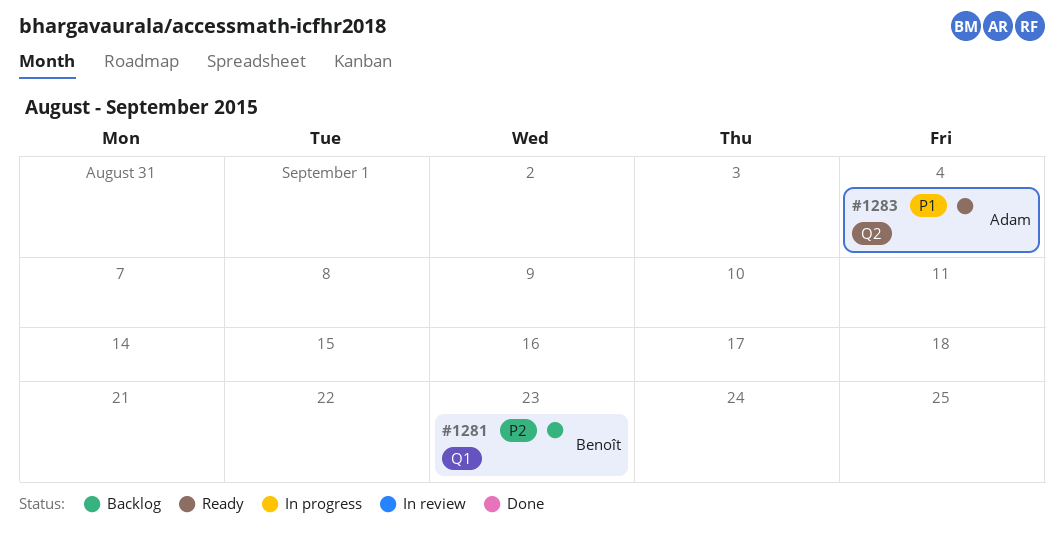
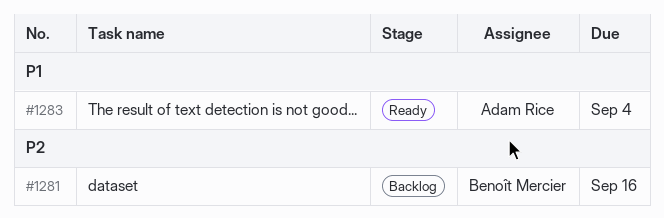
#1281, due: Sep 23 -> Sep 16

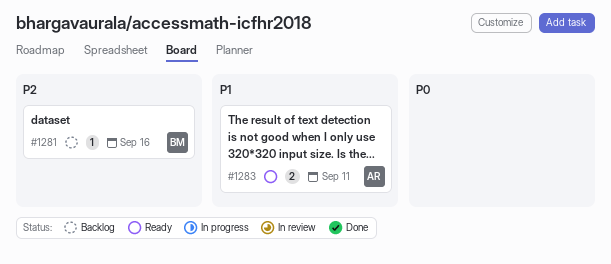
#1283, due: Sep 4 -> Sep 11

